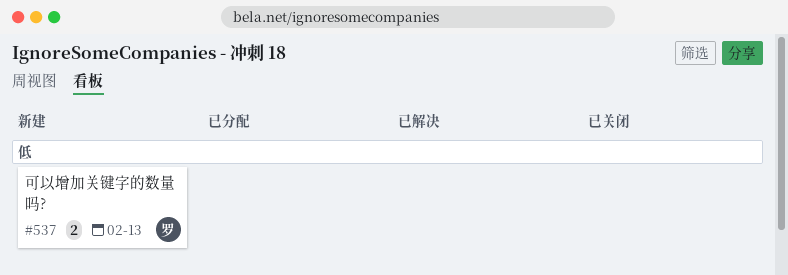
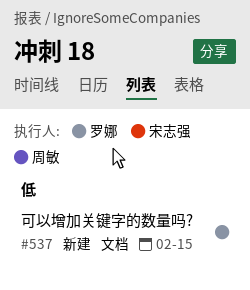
#537, due: Feb 13 -> Feb 15

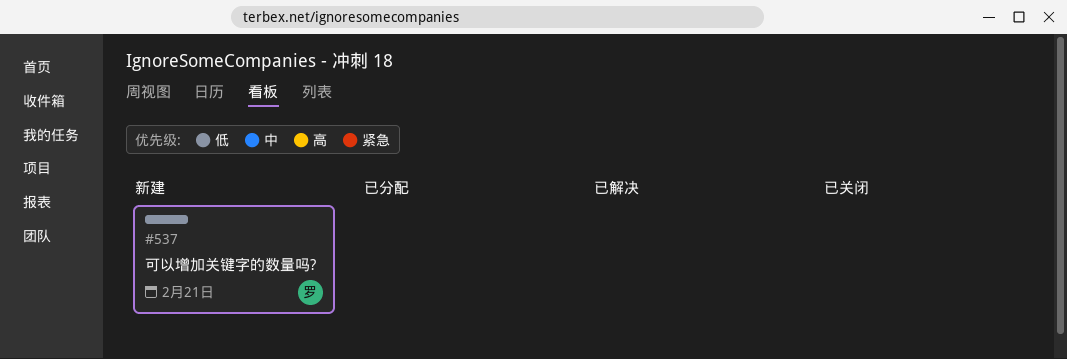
#537, due: Feb 15 -> Feb 21

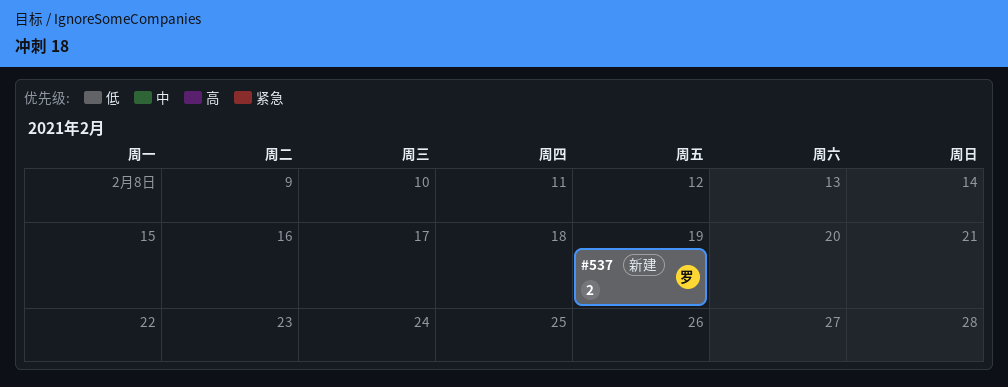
#537, due: Feb 21 -> Feb 19

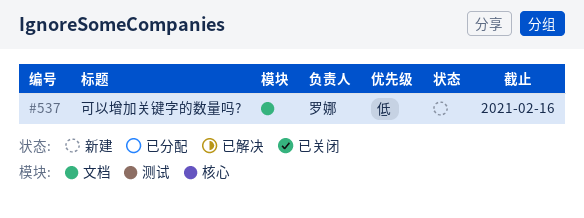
#537, due: Feb 19 -> Feb 16

